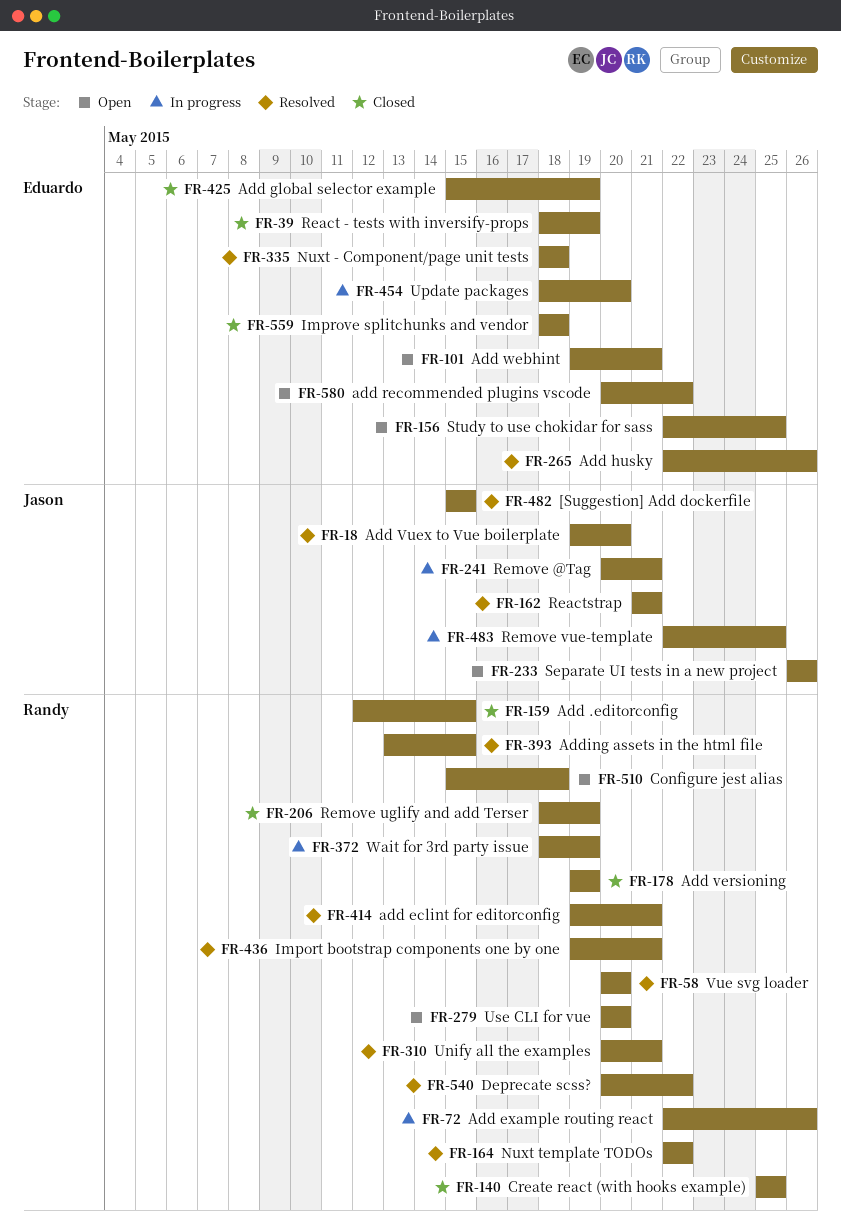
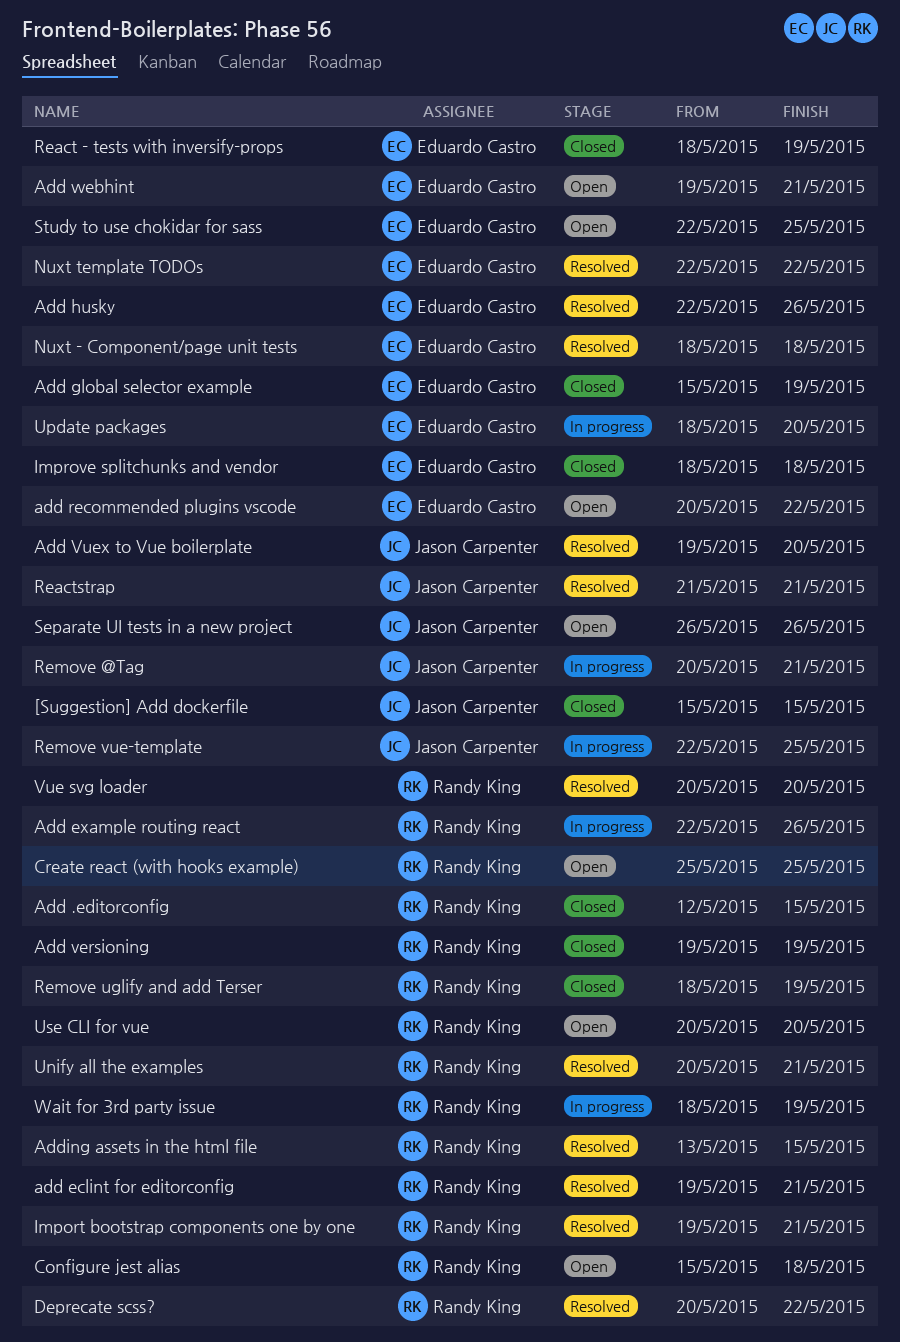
[Suggestion] Add dockerfile, status: Resolved -> Closed
Create react (with hooks example), status: Closed -> Open
Nuxt template TODOs, owner: Randy King -> Eduardo Castro

